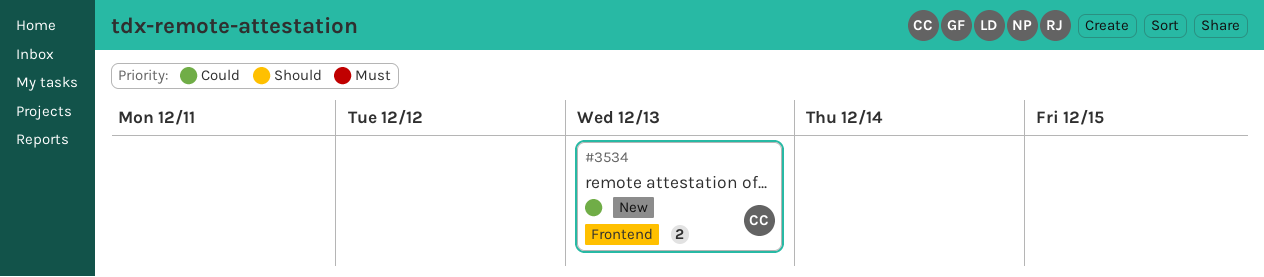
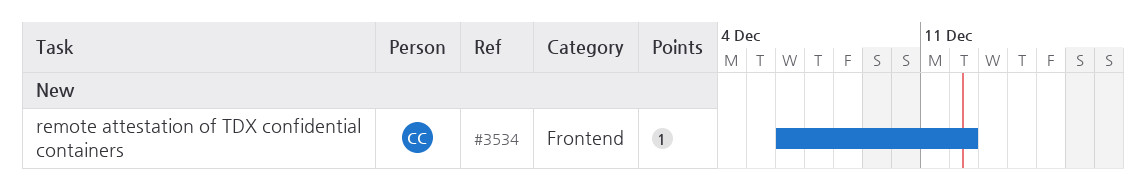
#3534, estimate: 2 -> 1
#3534, due: Dec 13 -> Dec 12

